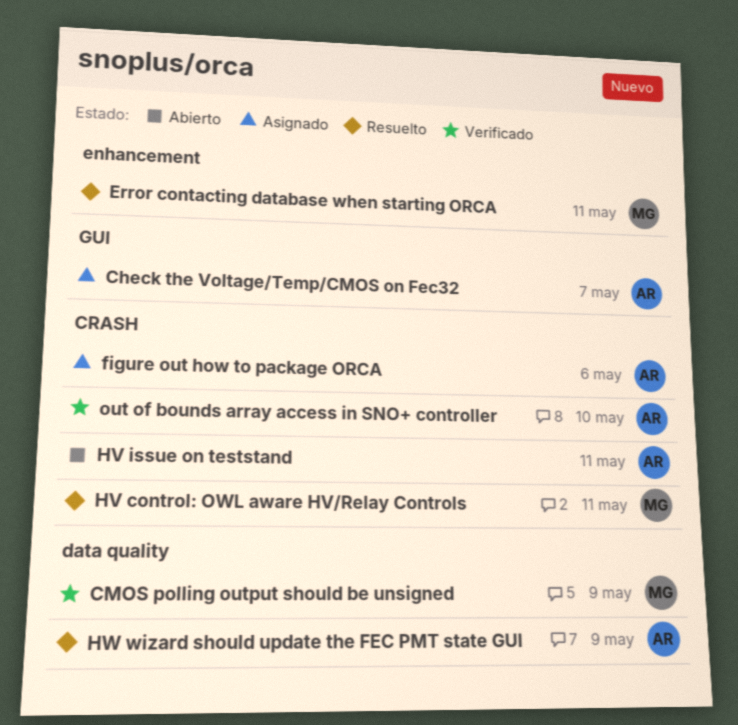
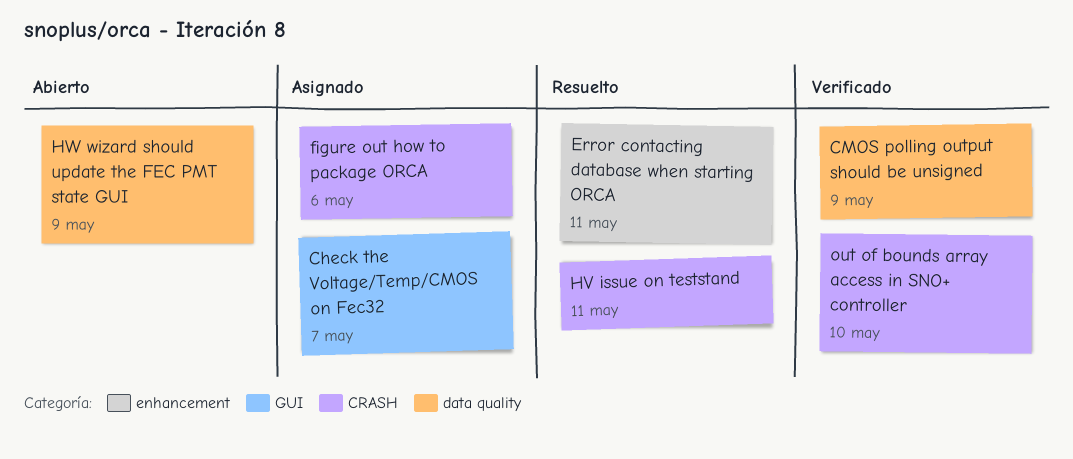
HV control: OWL aware HV/Relay Controls: present -> none
HV issue on teststand, status: Abierto -> Resuelto
HW wizard should update the FEC PMT state GUI, status: Resuelto -> Abierto

